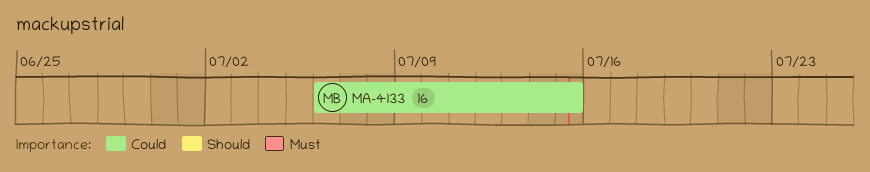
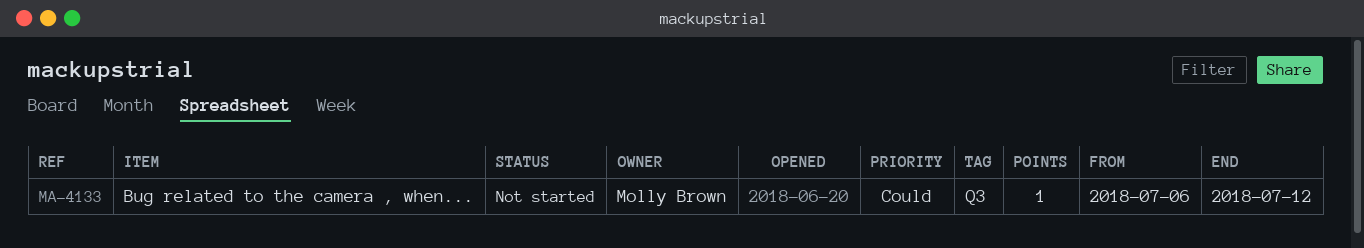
MA-4133, estimate: 16 -> 1
MA-4133, due: Jul 15 -> Jul 12

